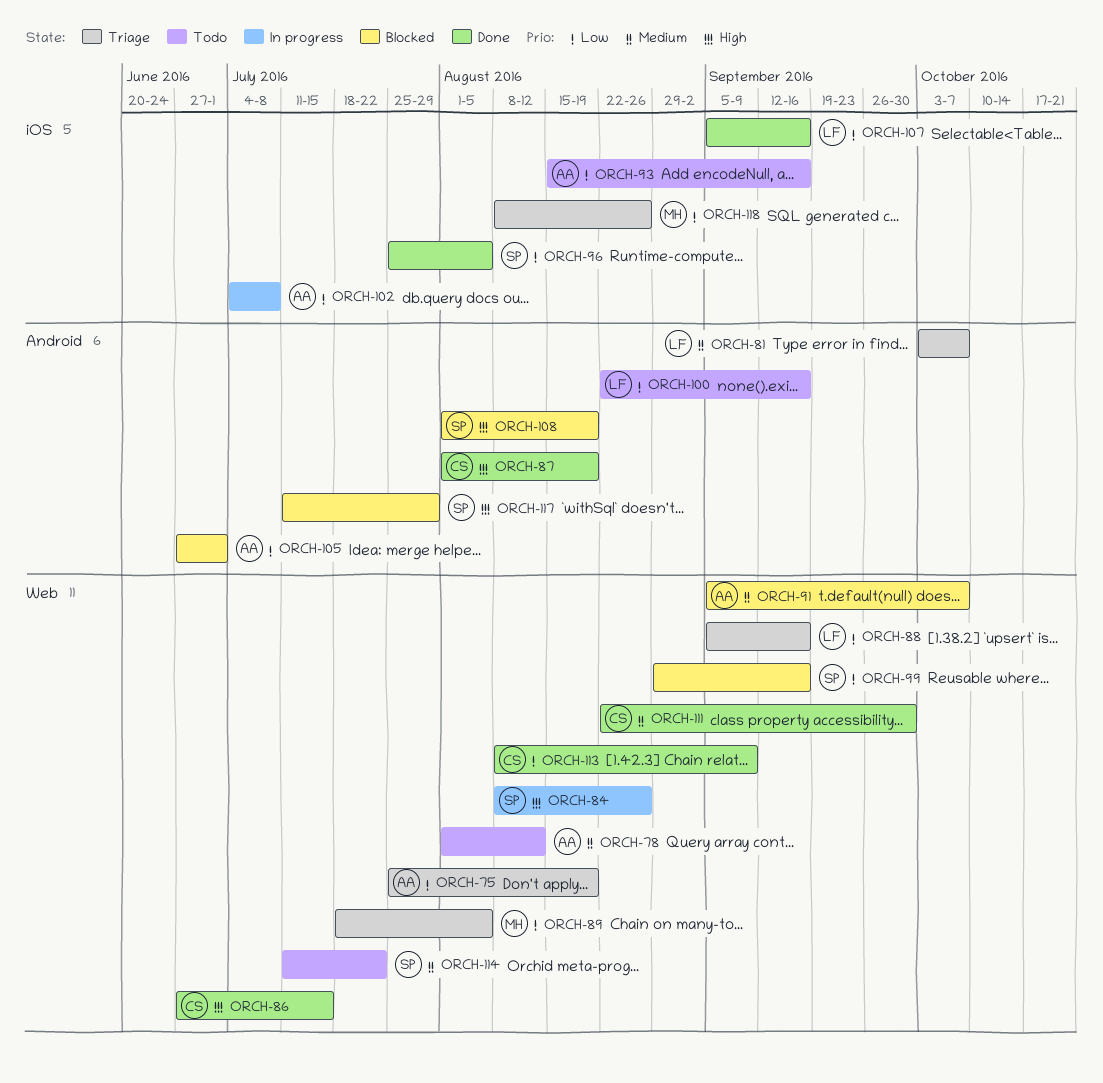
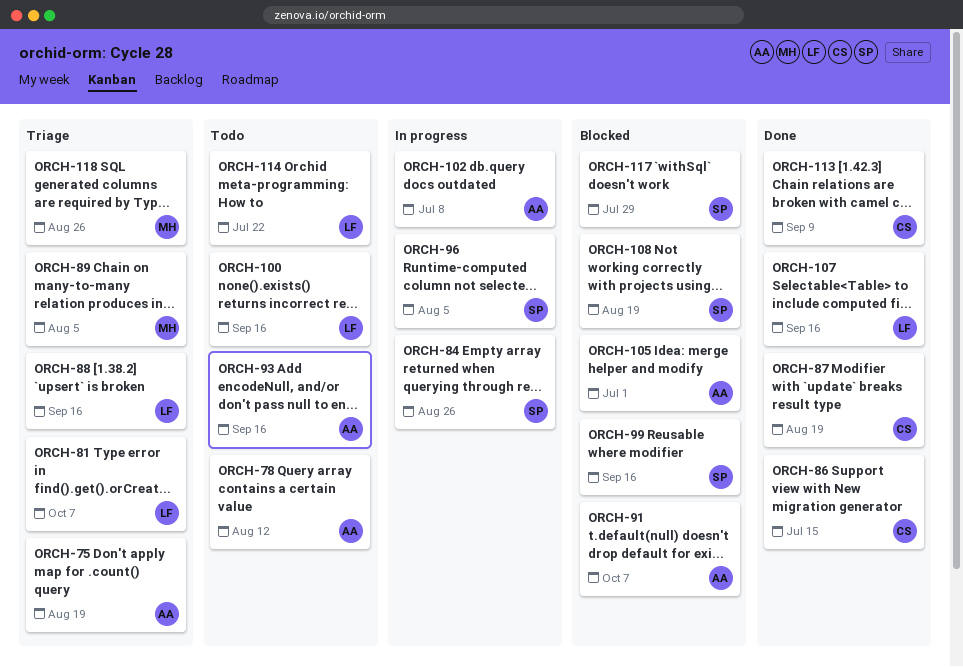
ORCH-96, status: Done -> In progress
ORCH-111: present -> none
ORCH-114, owner: SP -> LF

